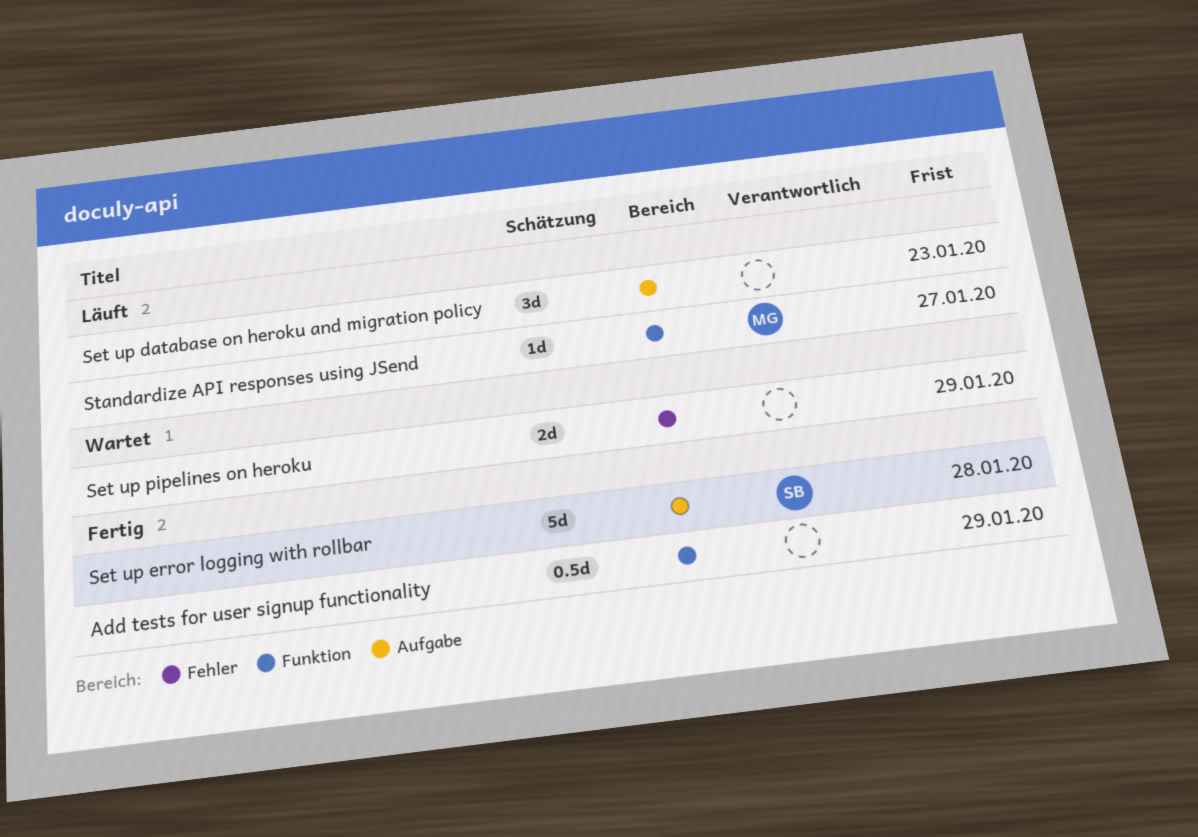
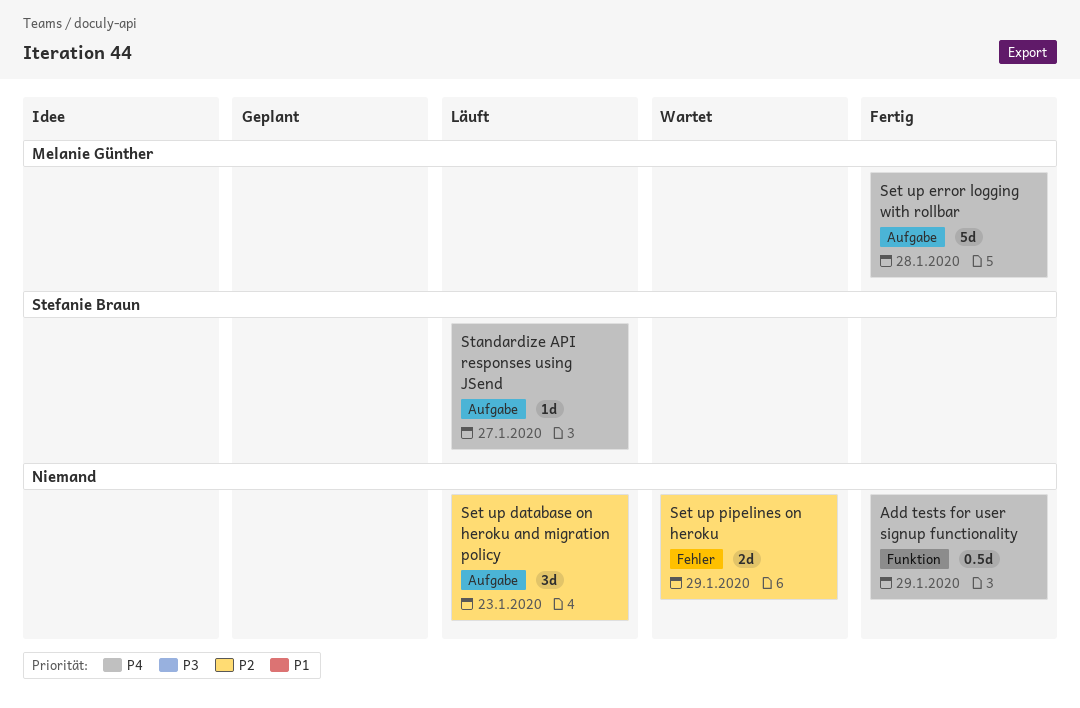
Set up error logging with rollbar, owner: Stefanie Braun -> Melanie Günther
Standardize API responses using JSend, owner: Melanie Günther -> Stefanie Braun
Standardize API responses using JSend, label: Funktion -> Aufgabe

